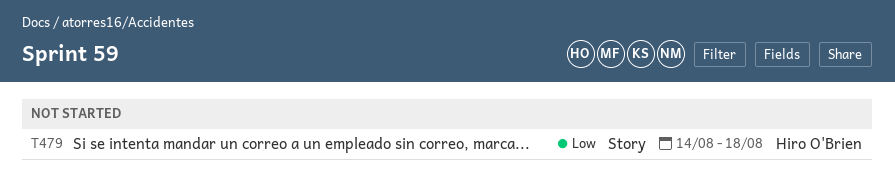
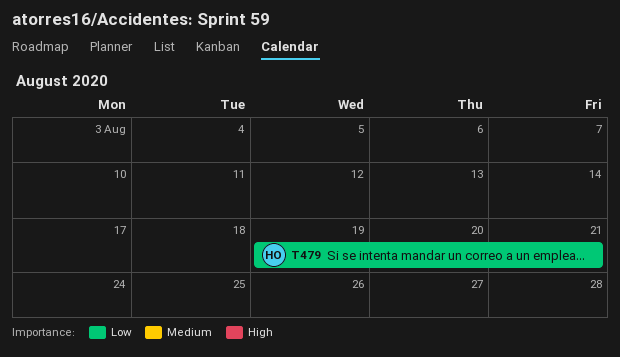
T479, start: Aug 14 -> Aug 19
T479, due: Aug 18 -> Aug 21

